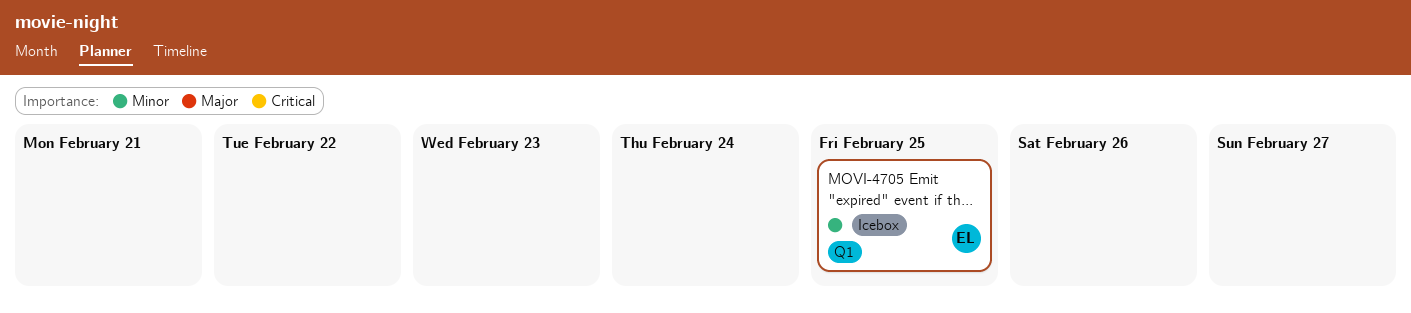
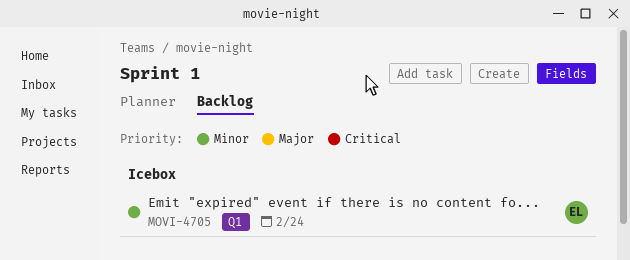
MOVI-4705, due: Feb 25 -> Feb 24

